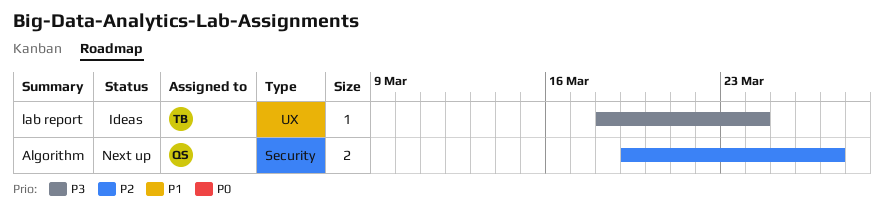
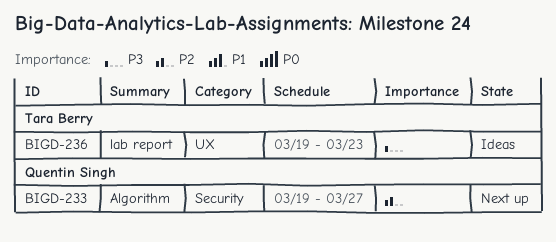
lab report, start: Mar 18 -> Mar 19
lab report, due: Mar 24 -> Mar 23

